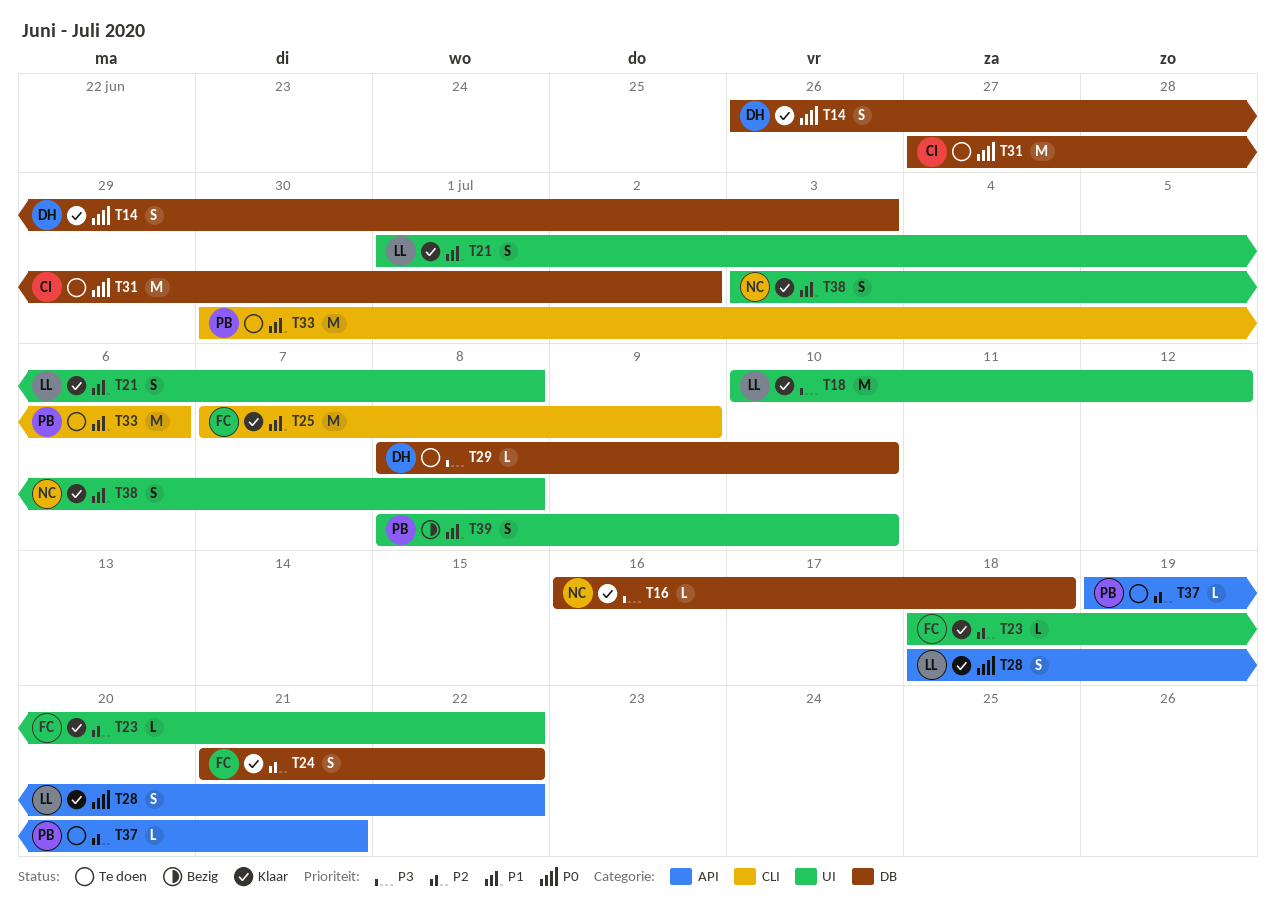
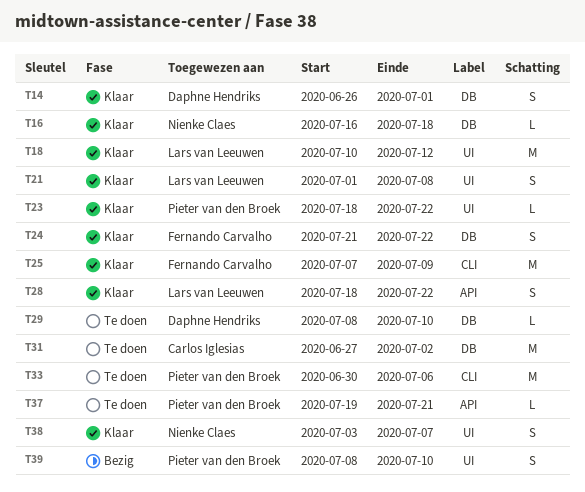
T14, due: Jul 3 -> Jul 1
T23, owner: Fernando Carvalho -> Pieter van den Broek
T38, due: Jul 8 -> Jul 7

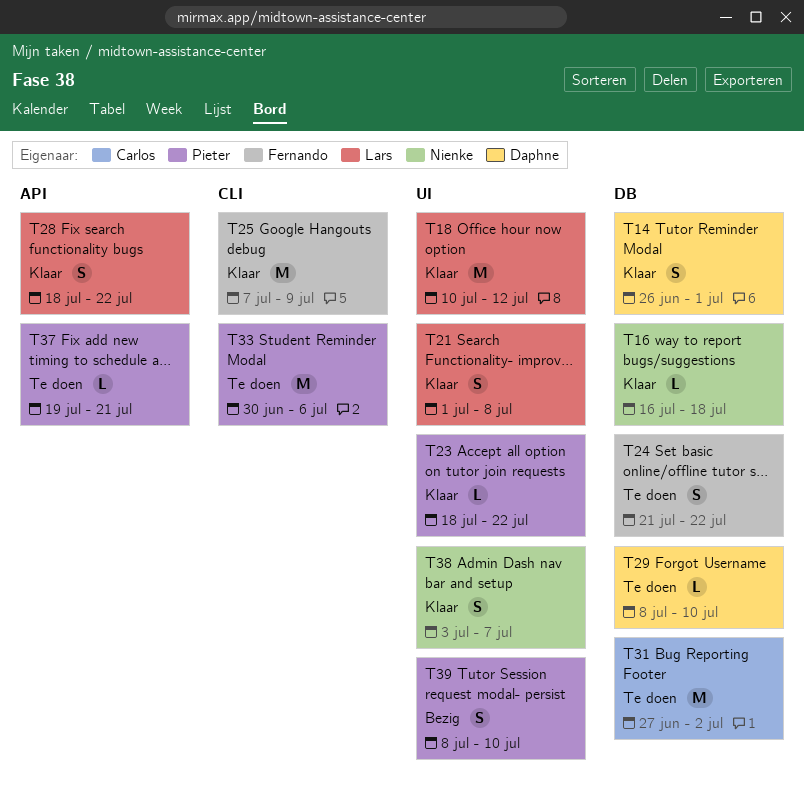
T24, status: Klaar -> Te doen

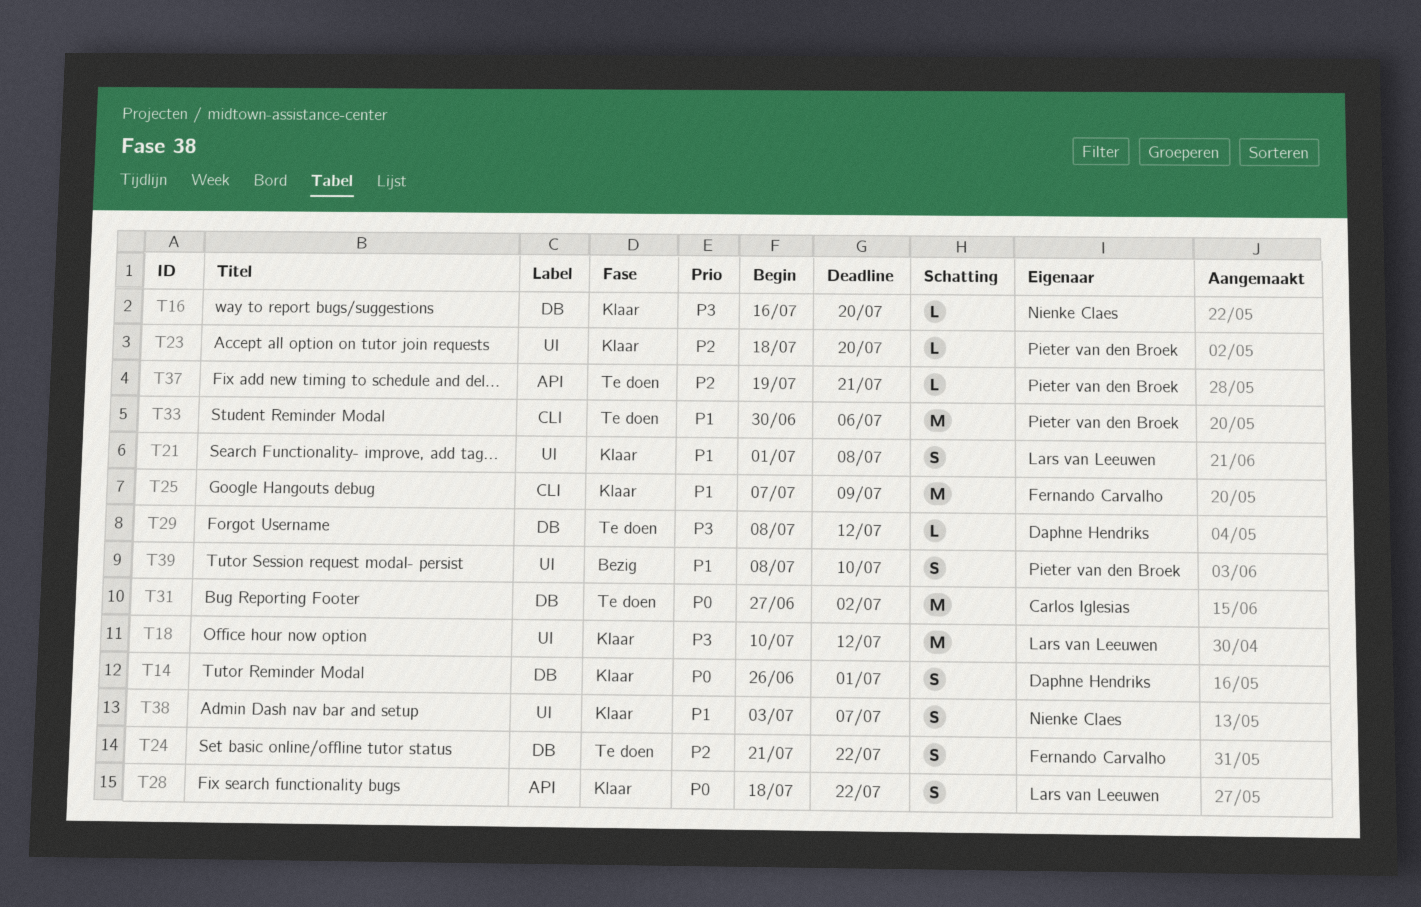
T16, due: Jul 18 -> Jul 20
T23, due: Jul 22 -> Jul 20
T29, due: Jul 10 -> Jul 12

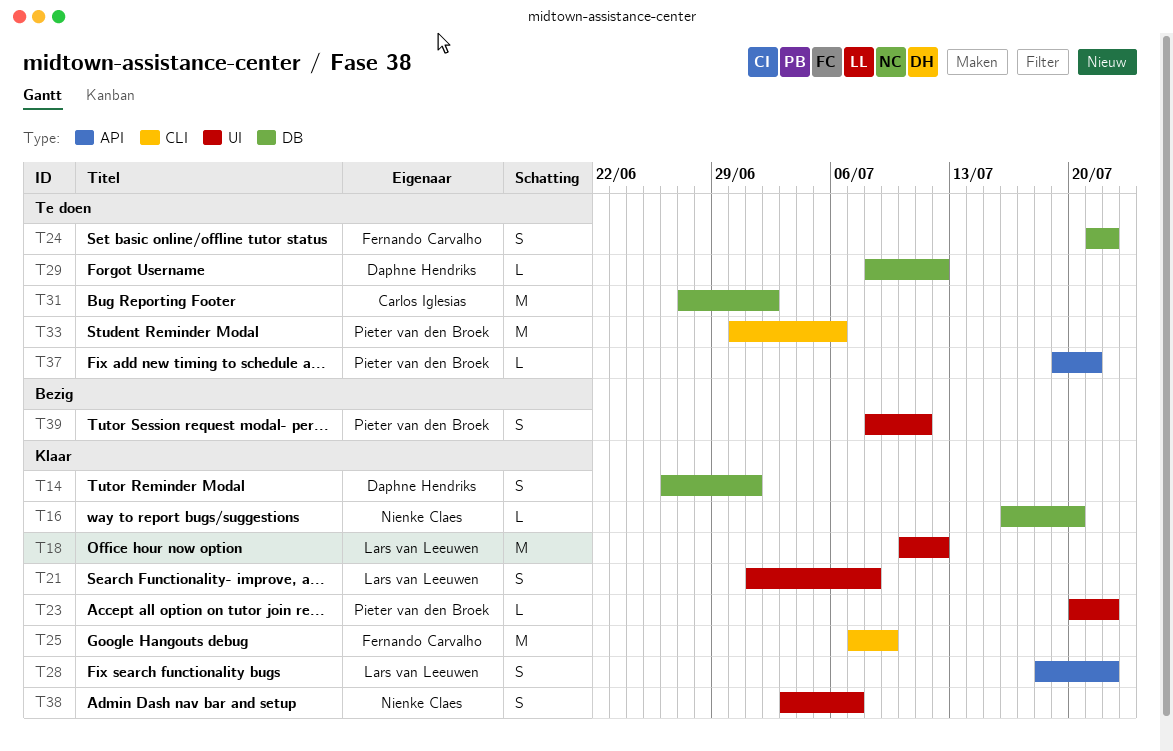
T23, start: Jul 18 -> Jul 20
T23, due: Jul 20 -> Jul 22
T39, due: Jul 10 -> Jul 11

